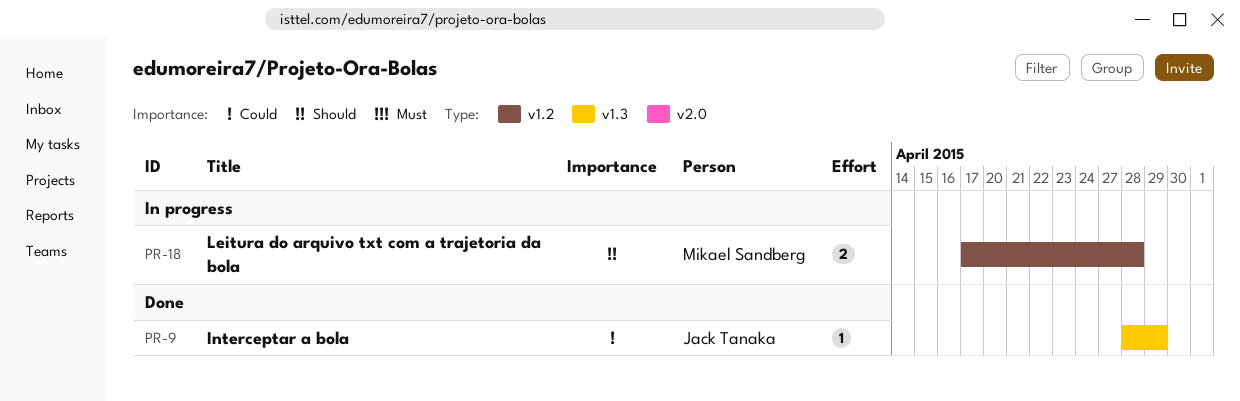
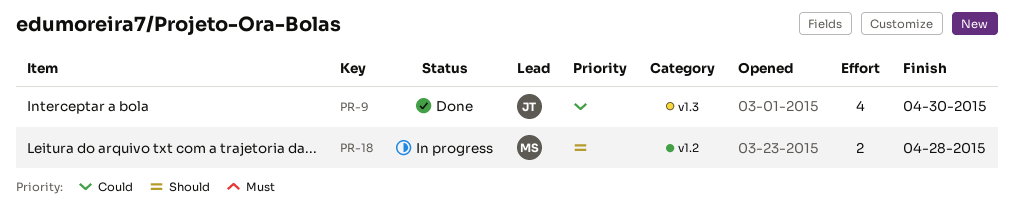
PR-9, estimate: 1 -> 4
PR-9, due: Apr 29 -> Apr 30

